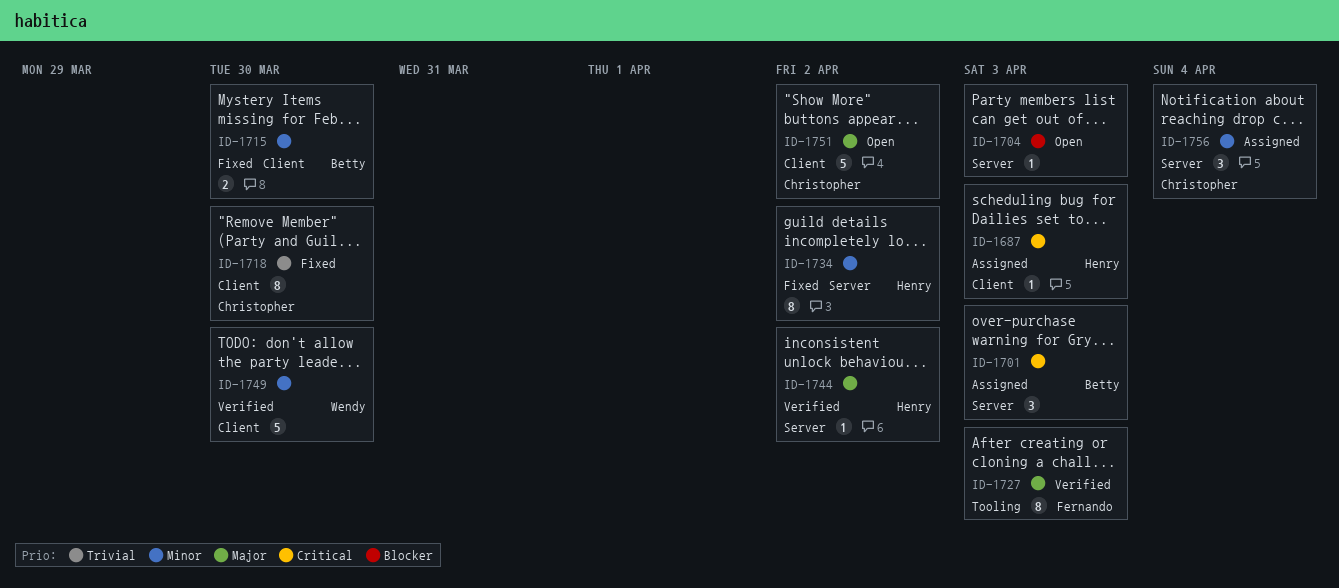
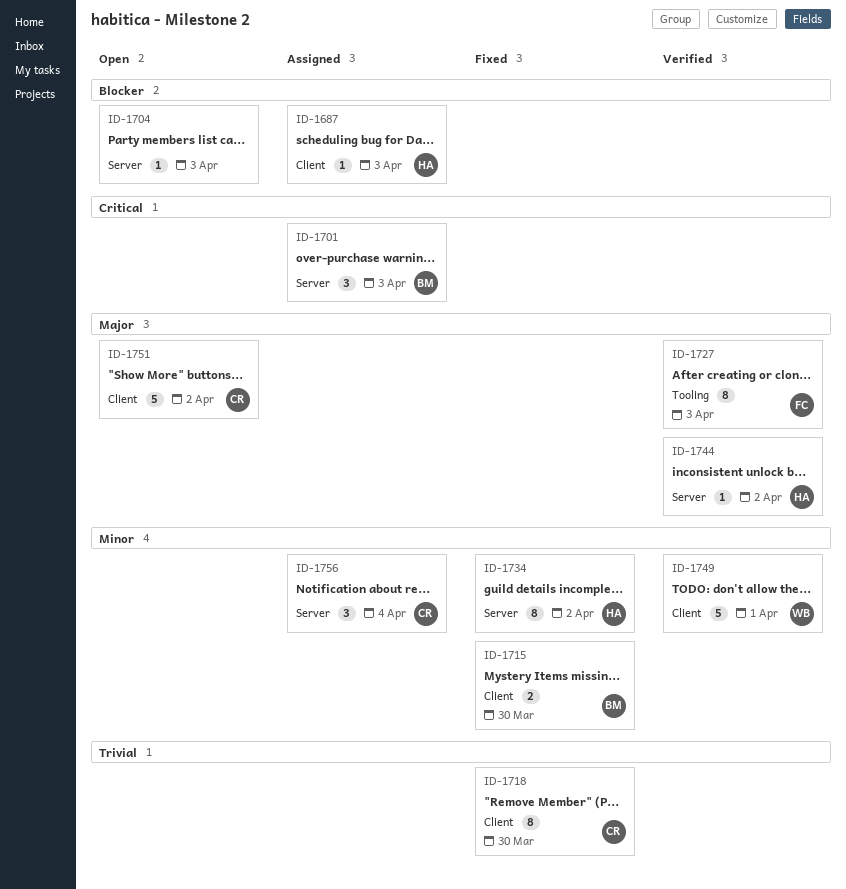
ID-1687, priority: Critical -> Blocker
ID-1749, due: Mar 30 -> Apr 1

